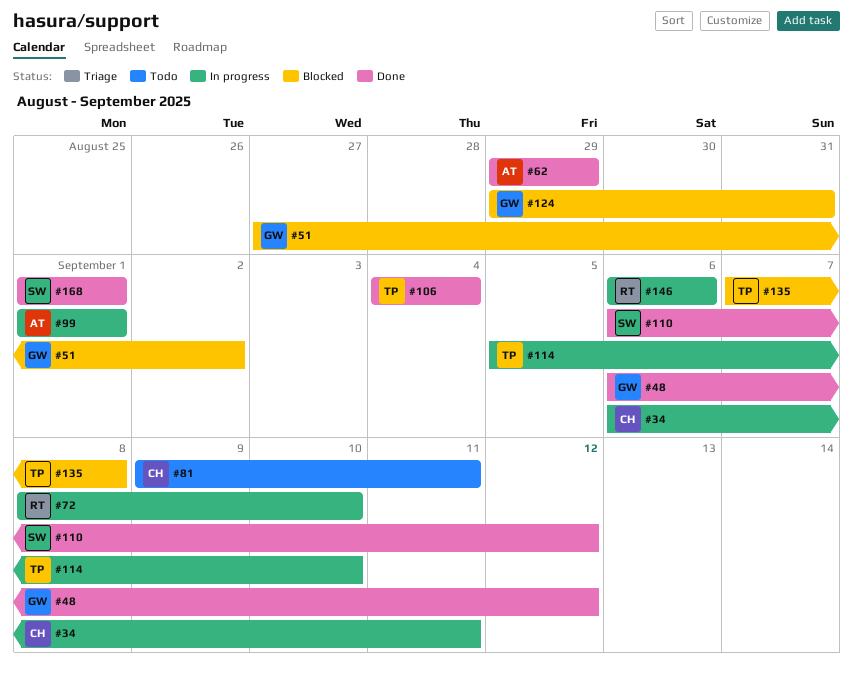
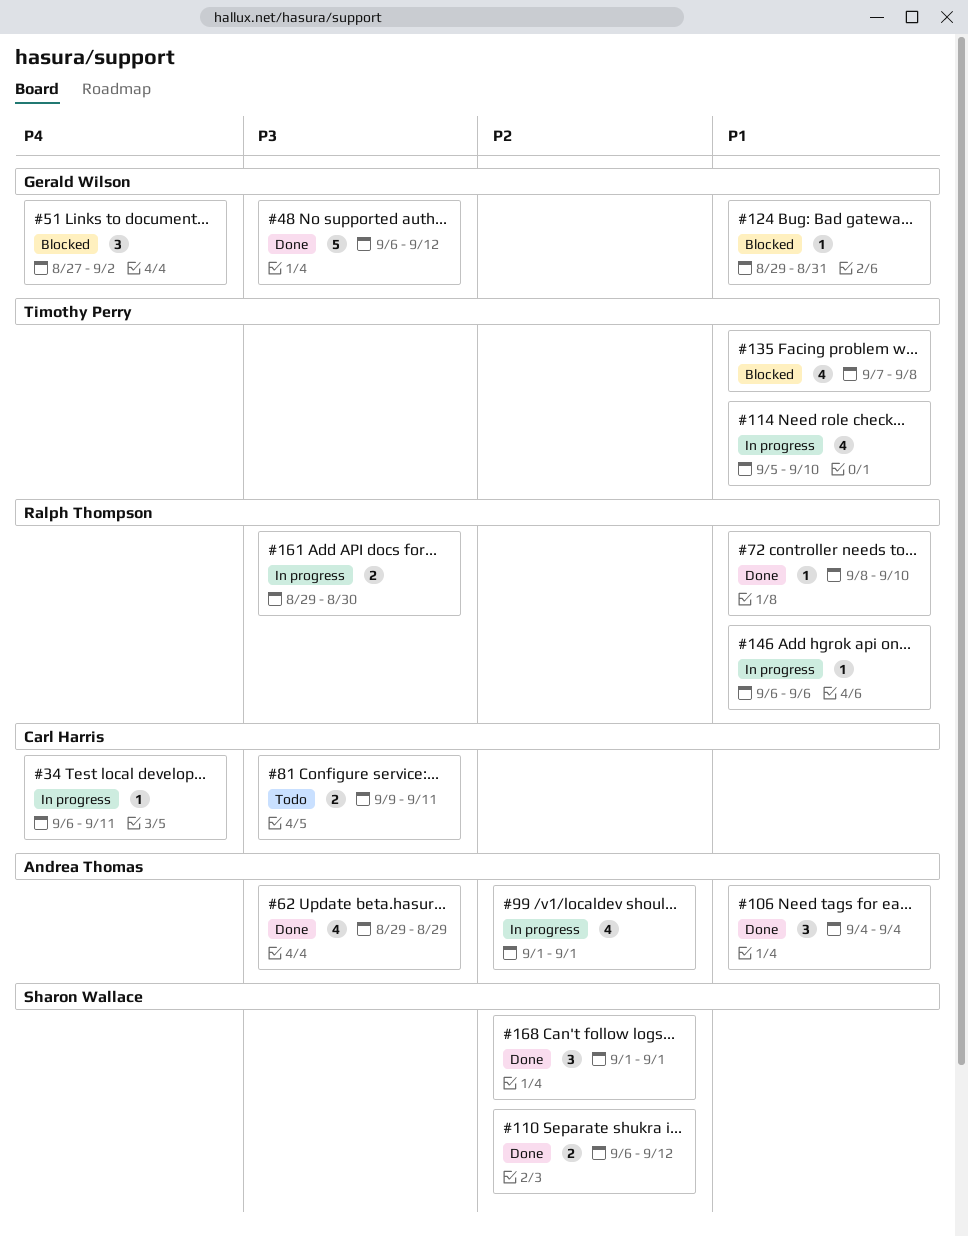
#72, status: In progress -> Done
#106, owner: Timothy Perry -> Andrea Thomas
#161: none -> present

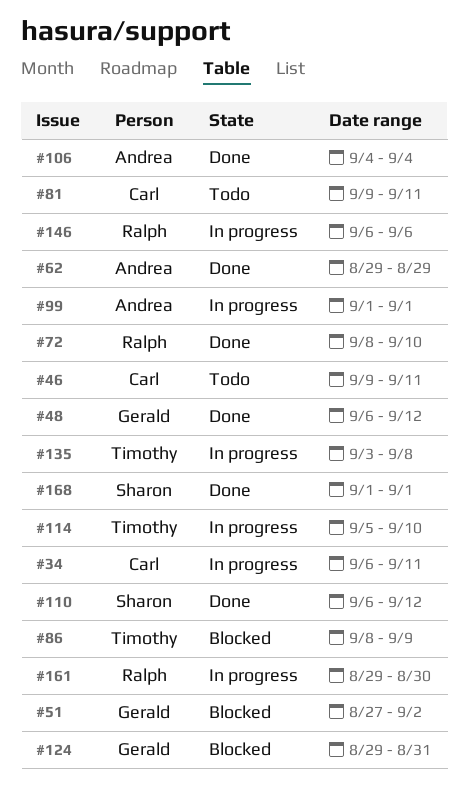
#46: none -> present
#86: none -> present
#135, status: Blocked -> In progress
#135, start: Sep 7 -> Sep 3

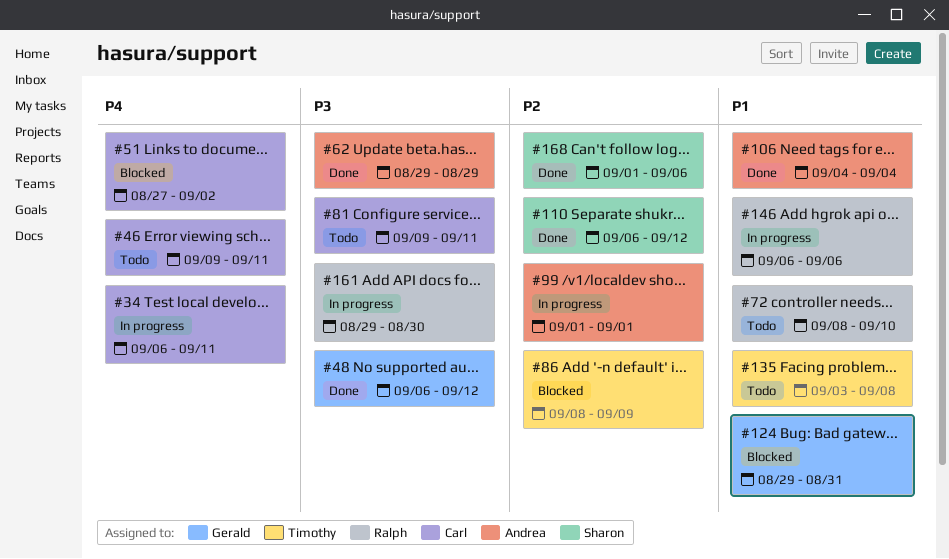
#51, owner: Gerald -> Carl
#72, status: Done -> Todo
#114: present -> none
#135, status: In progress -> Todo
#168, due: Sep 1 -> Sep 6

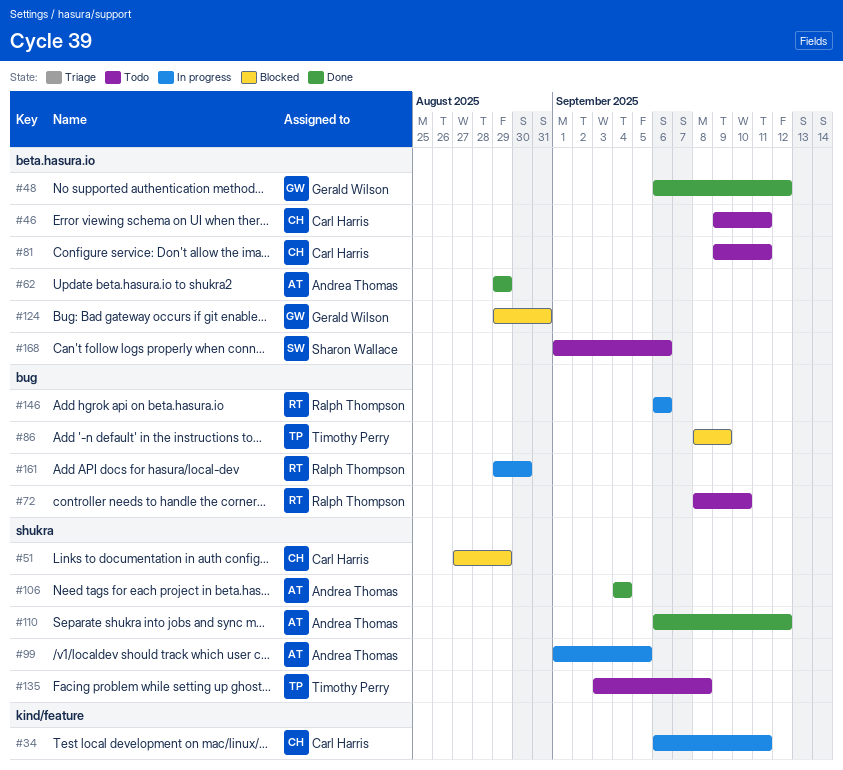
#51, due: Sep 2 -> Aug 29
#99, due: Sep 1 -> Sep 5
#110, owner: Sharon Wallace -> Andrea Thomas
#168, status: Done -> Todo

